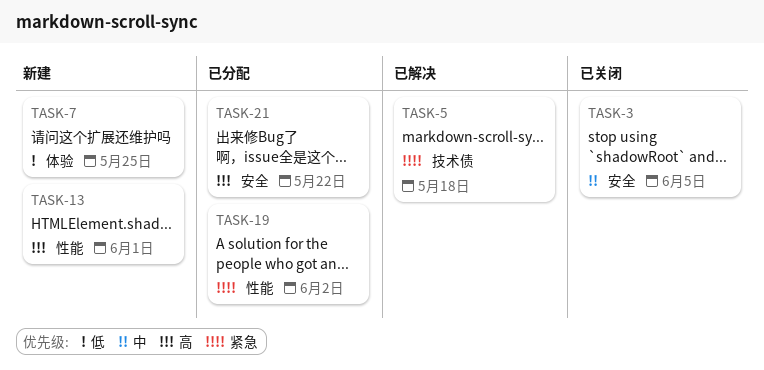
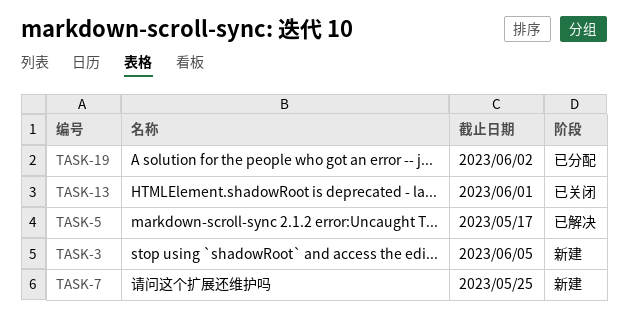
TASK-3, status: 已关闭 -> 新建
TASK-5, due: May 18 -> May 17
TASK-13, status: 新建 -> 已关闭
TASK-21: present -> none

